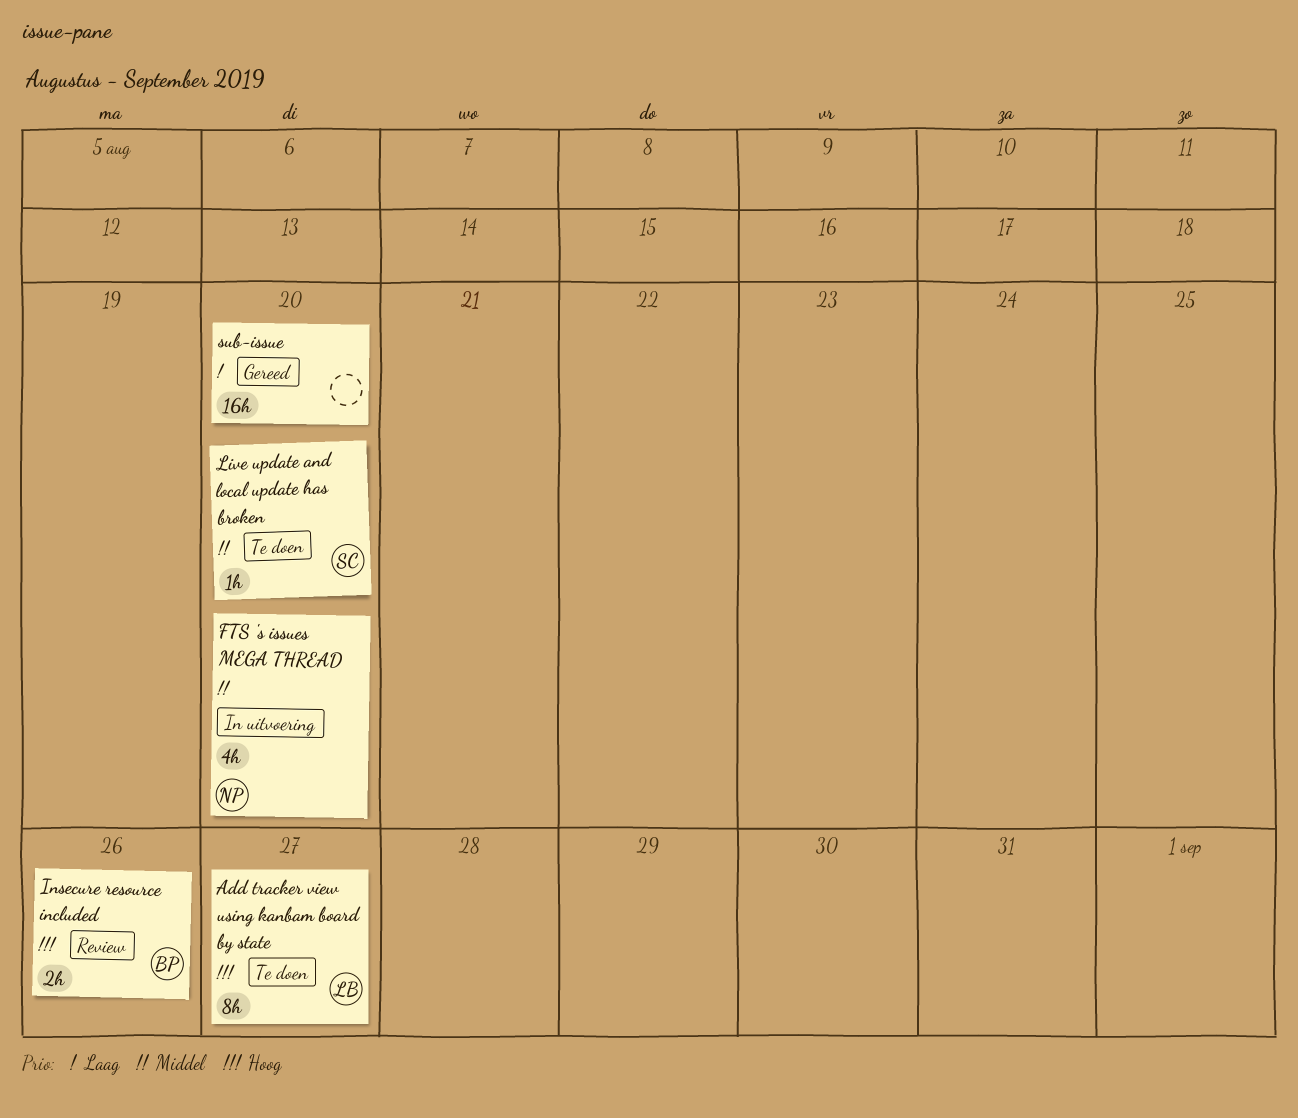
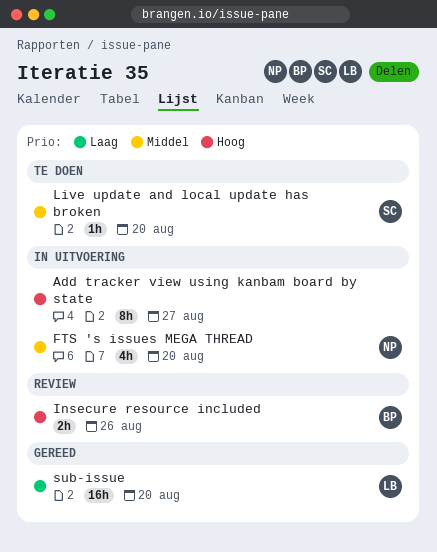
Add tracker view using kanbam board by state, status: Te doen -> In uitvoering
Add tracker view using kanbam board by state, owner: LB -> none
sub-issue, owner: none -> LB

